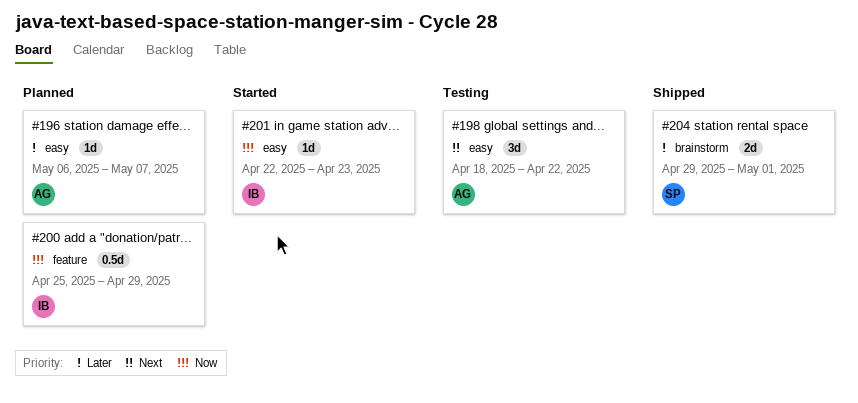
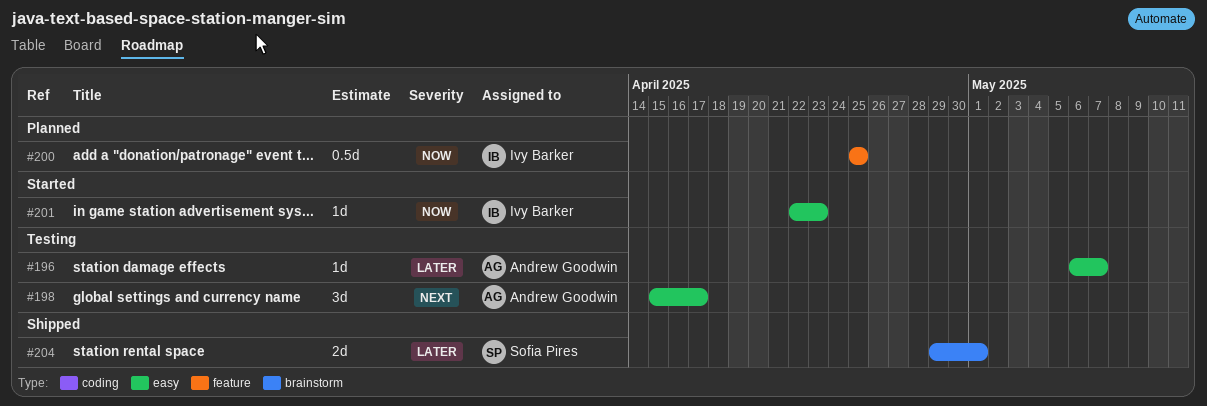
#196, status: Planned -> Testing
#198, start: Apr 18 -> Apr 15
#198, due: Apr 22 -> Apr 17
#200, due: Apr 29 -> Apr 25

